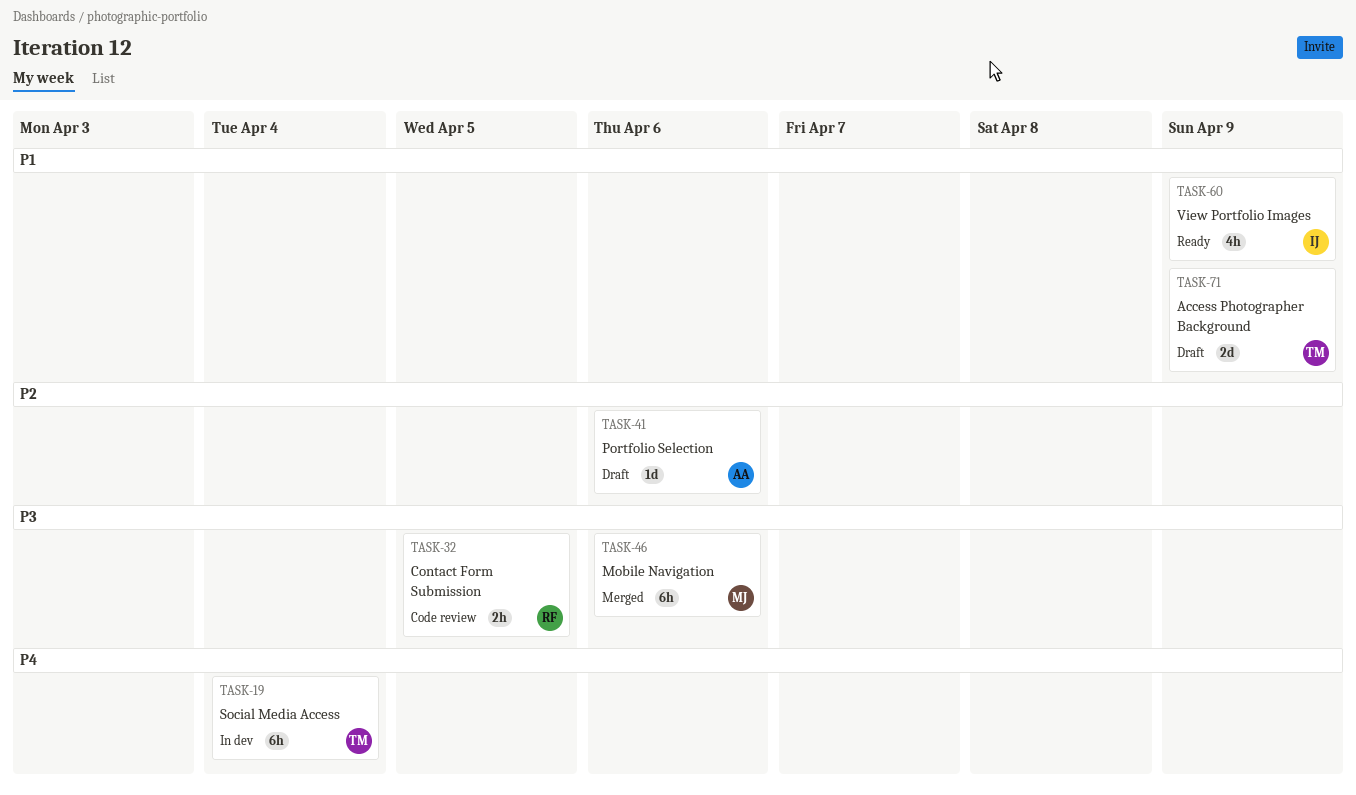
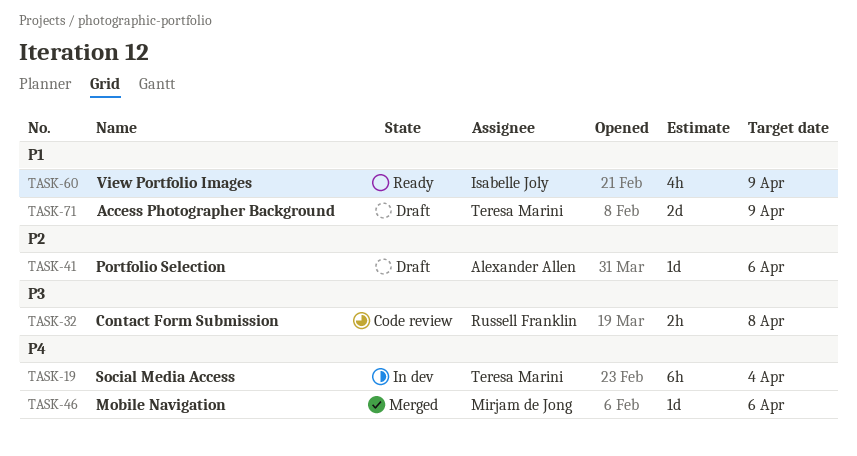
TASK-32, due: Apr 5 -> Apr 8
TASK-46, priority: P3 -> P4
TASK-46, estimate: 6h -> 1d

